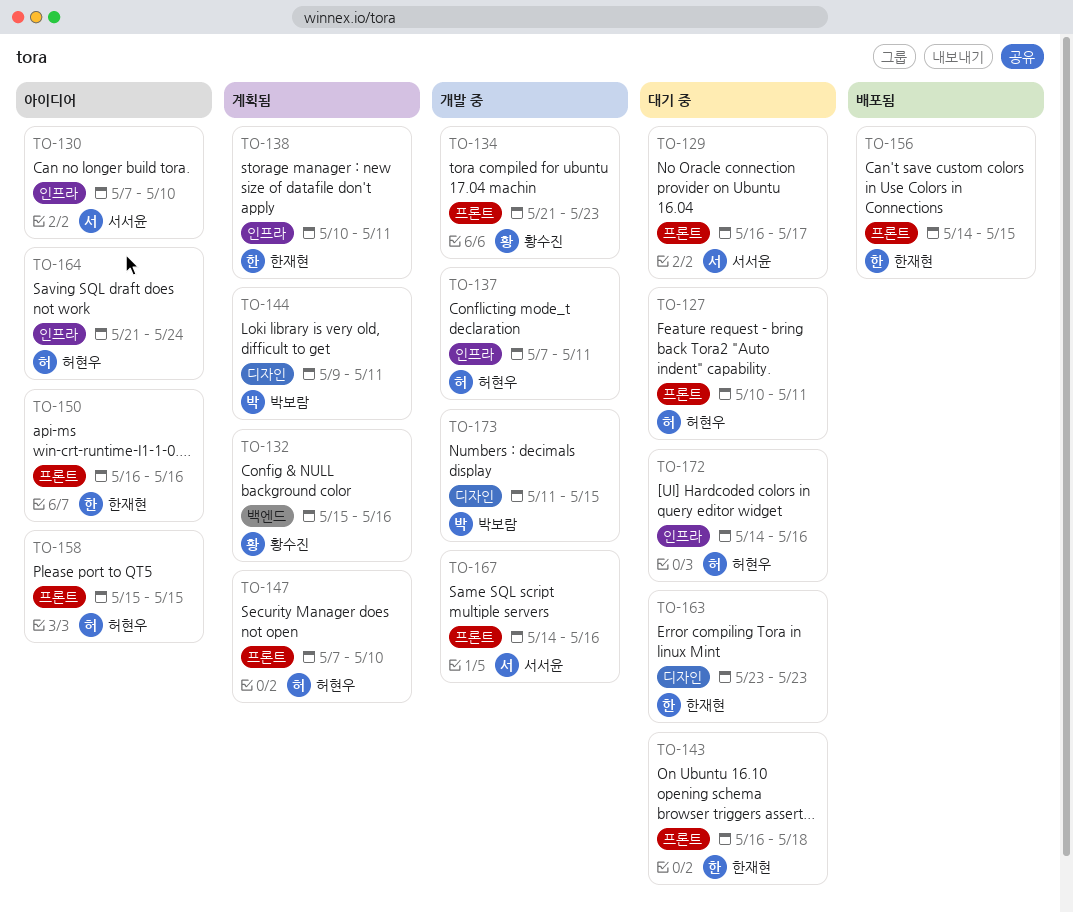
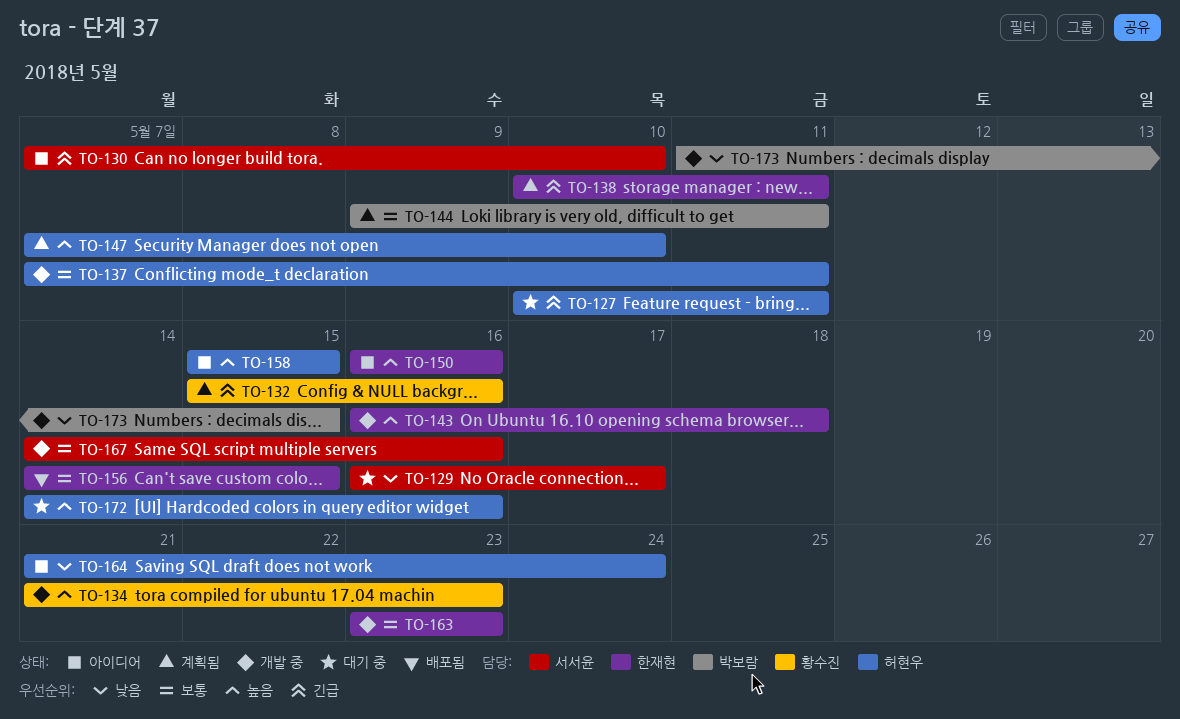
TO-143, status: 대기 중 -> 개발 중
TO-163, status: 대기 중 -> 개발 중

